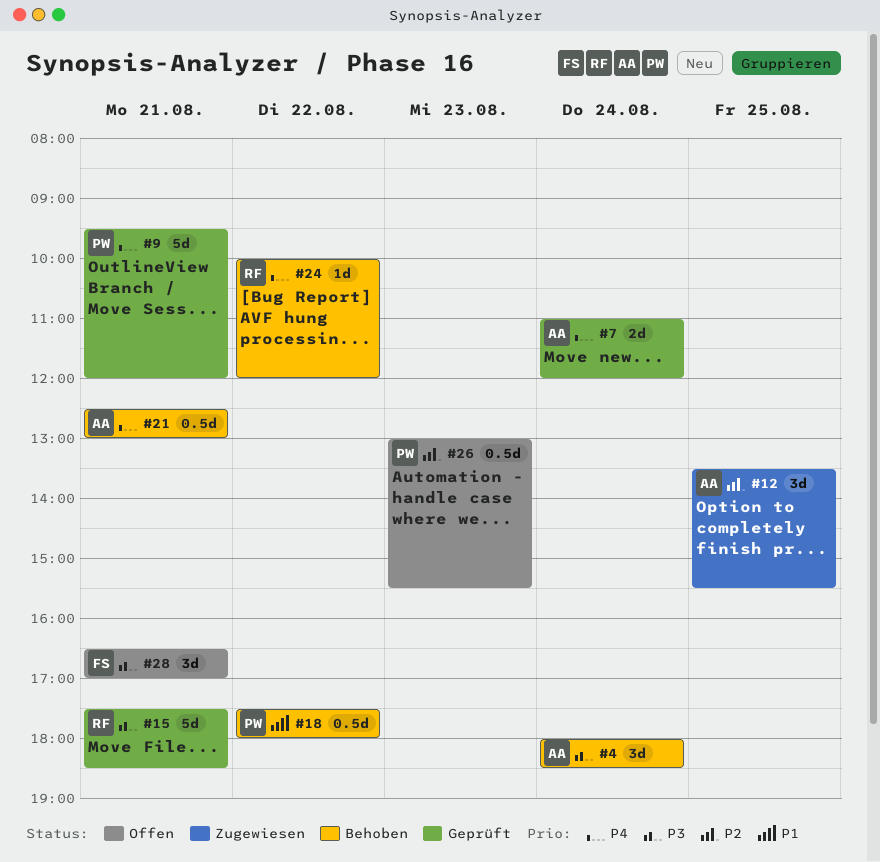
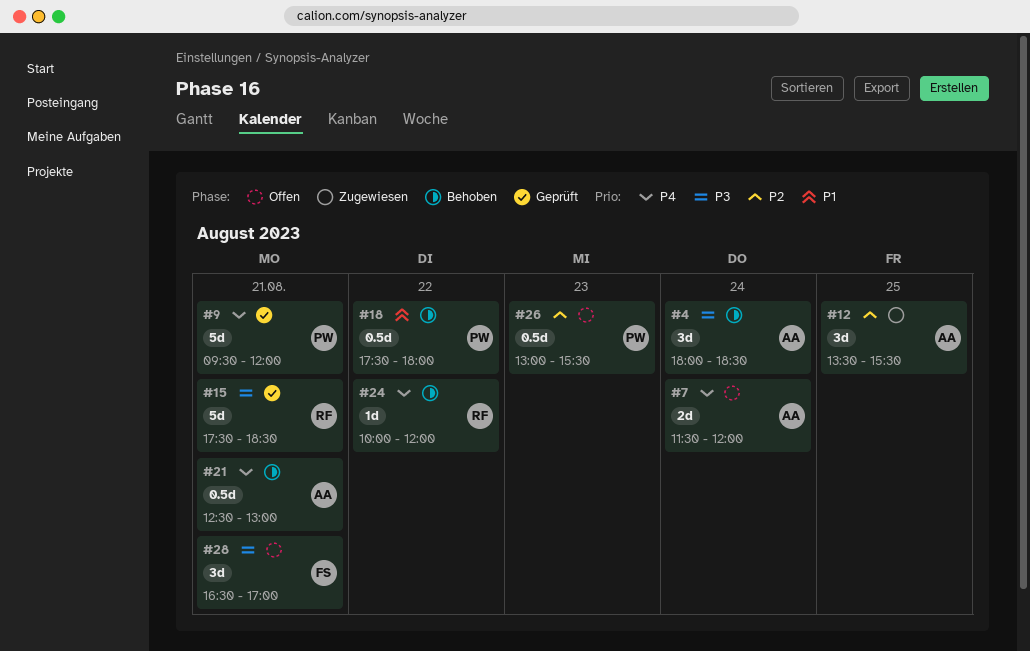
#7, status: Geprüft -> Offen
#7, begins: 11:00 -> 11:30

